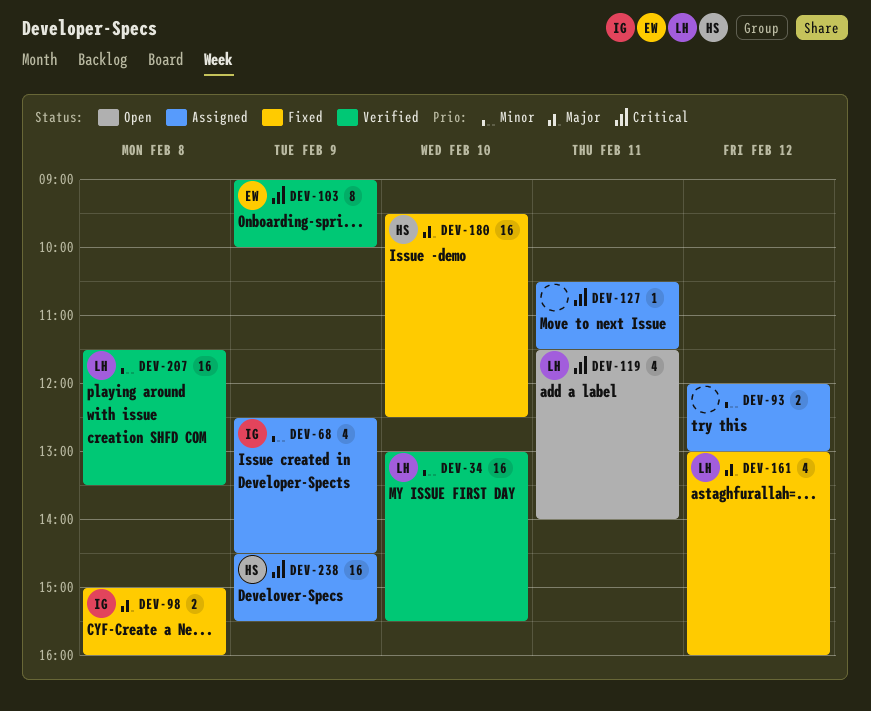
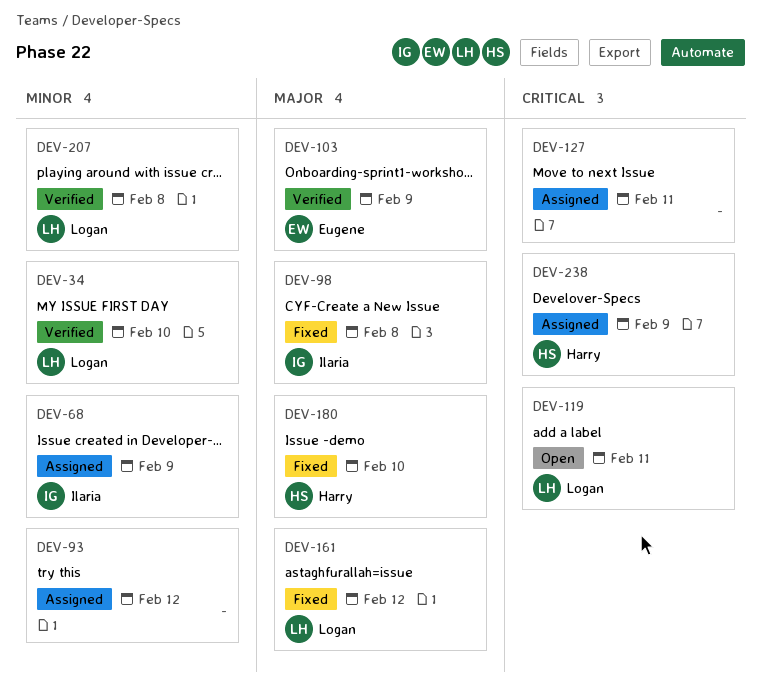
DEV-103, priority: Critical -> Major

